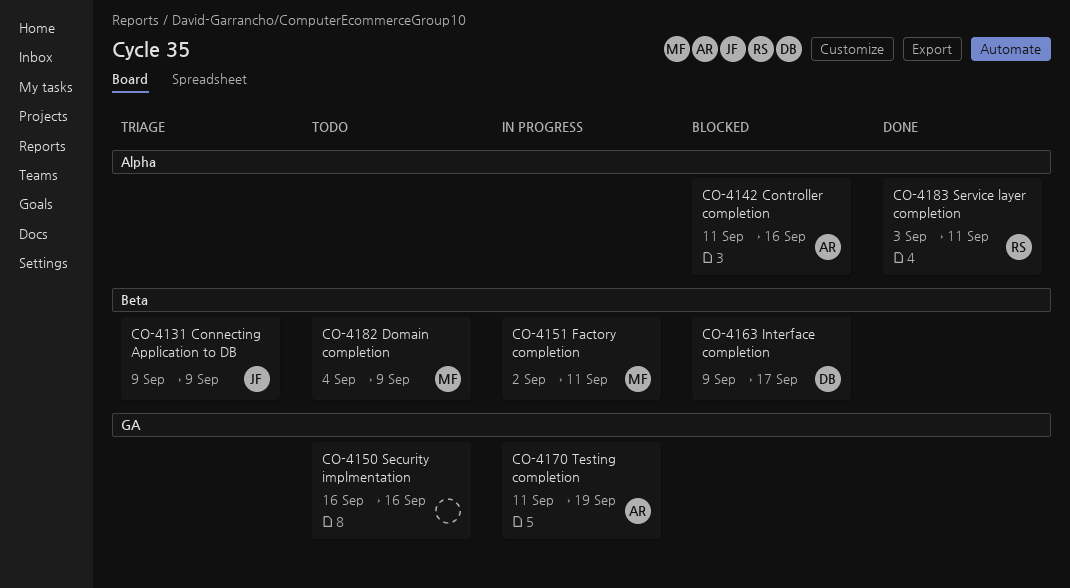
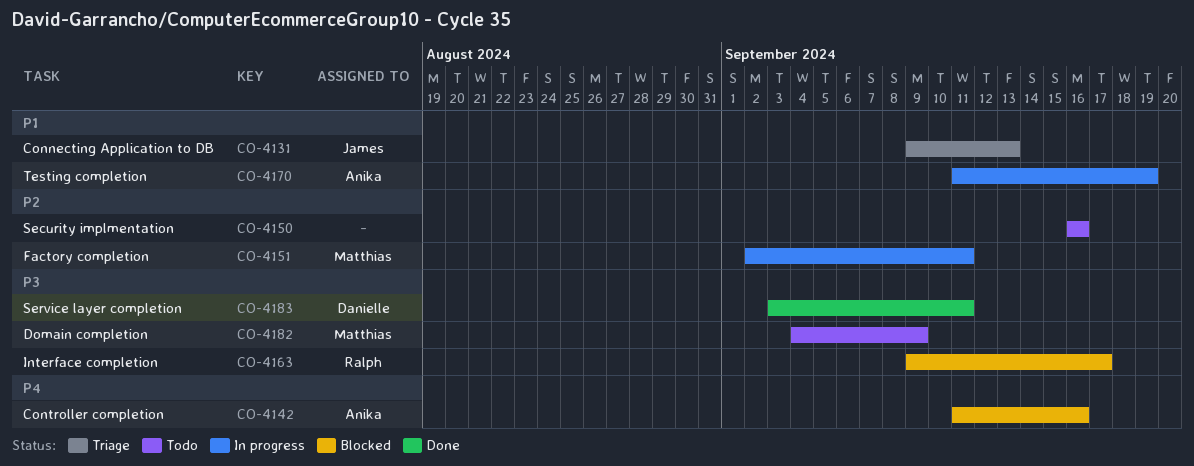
CO-4131, due: Sep 9 -> Sep 13
CO-4163, owner: Danielle -> Ralph
CO-4183, owner: Ralph -> Danielle

